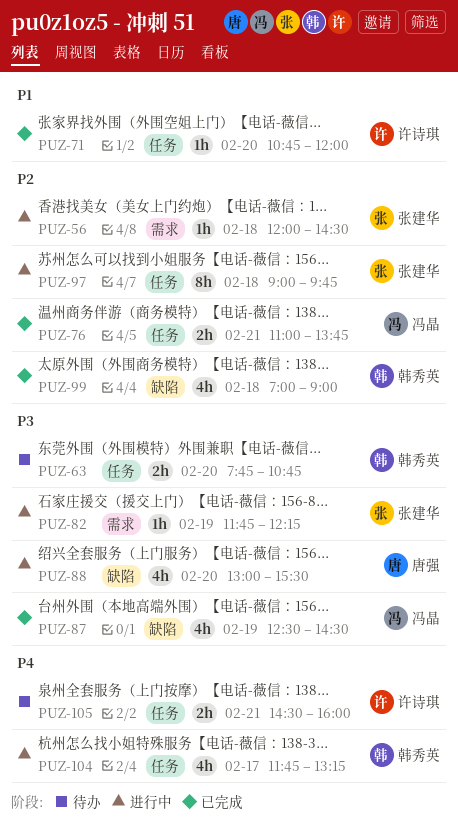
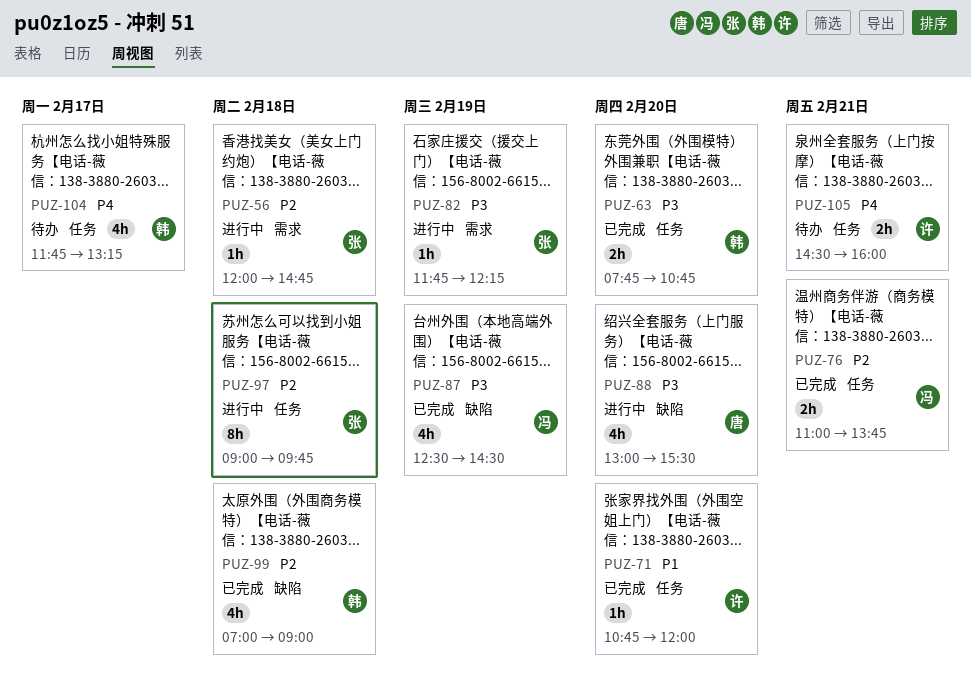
PUZ-56, ends: 14:30 -> 14:45
PUZ-63, status: 待办 -> 已完成
PUZ-104, status: 进行中 -> 待办

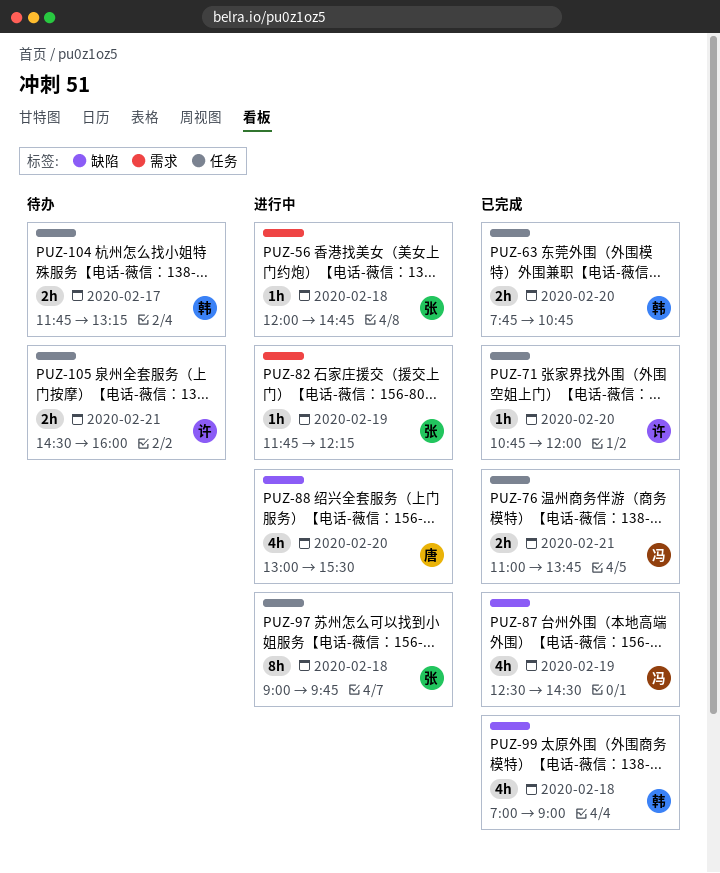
PUZ-104, estimate: 4h -> 2h

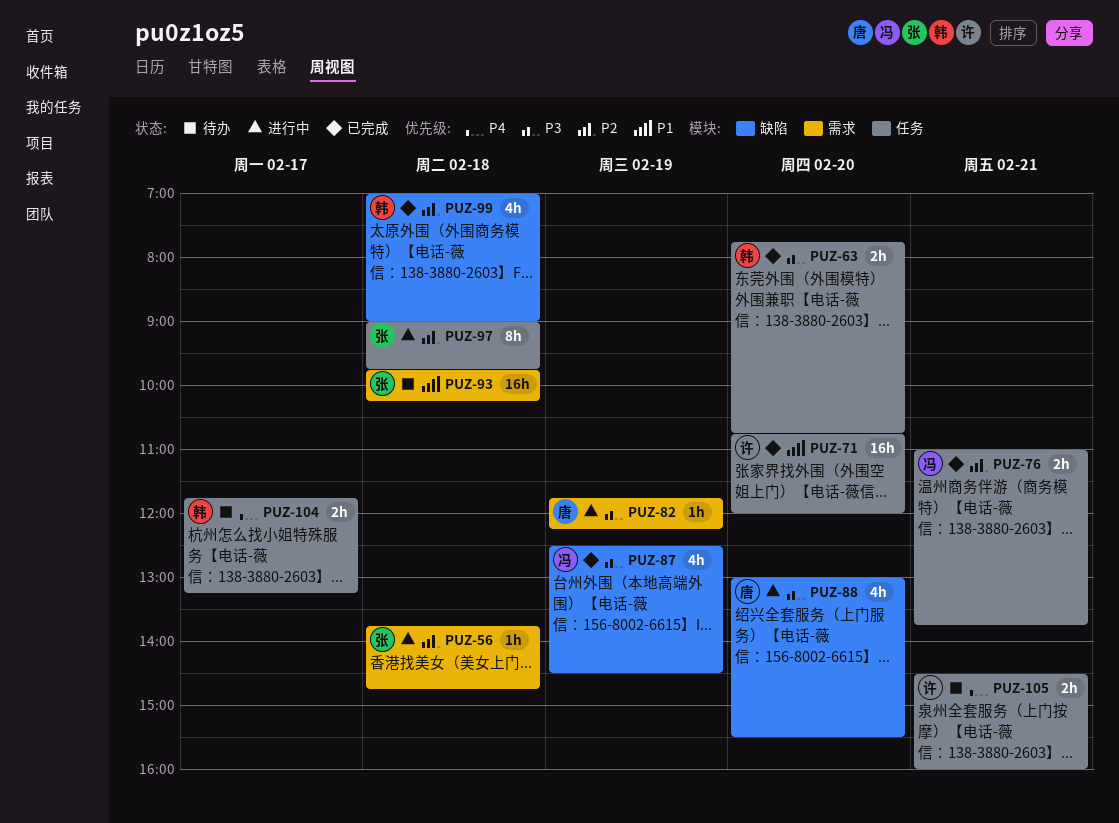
PUZ-56, begins: 12:00 -> 13:45
PUZ-71, estimate: 1h -> 16h
PUZ-82, owner: 张 -> 唐
PUZ-93: none -> present

